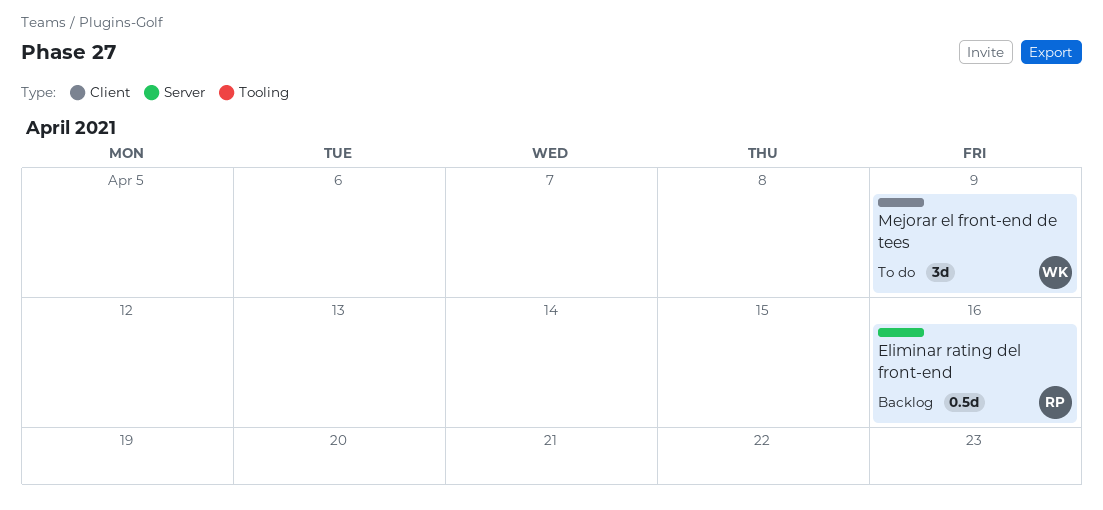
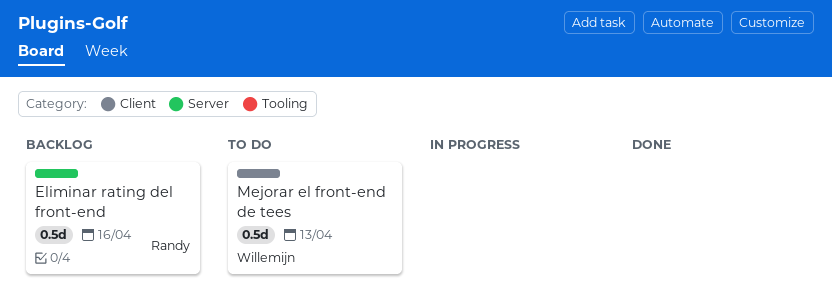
Mejorar el front-end de tees, estimate: 3d -> 0.5d
Mejorar el front-end de tees, due: Apr 9 -> Apr 13

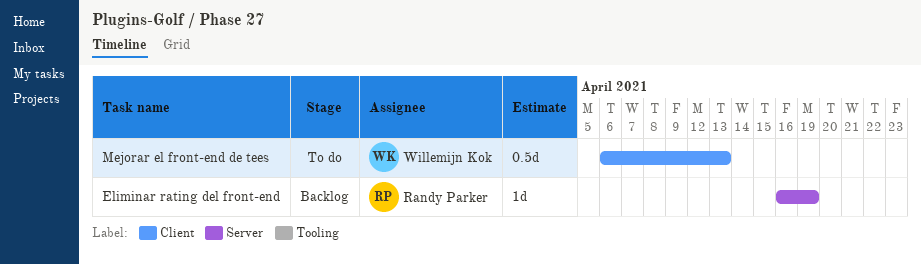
Eliminar rating del front-end, estimate: 0.5d -> 1d
Eliminar rating del front-end, due: Apr 16 -> Apr 19

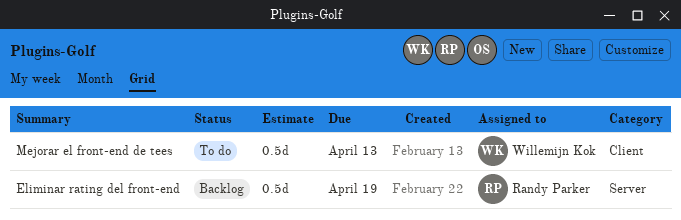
Eliminar rating del front-end, estimate: 1d -> 0.5d

